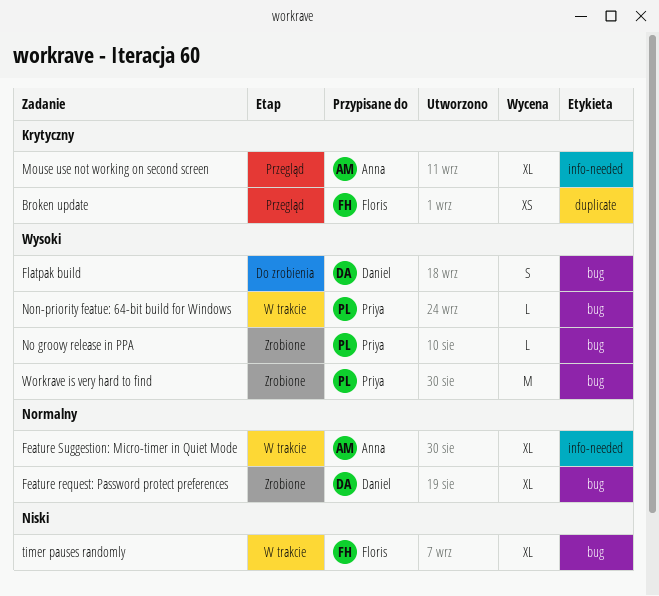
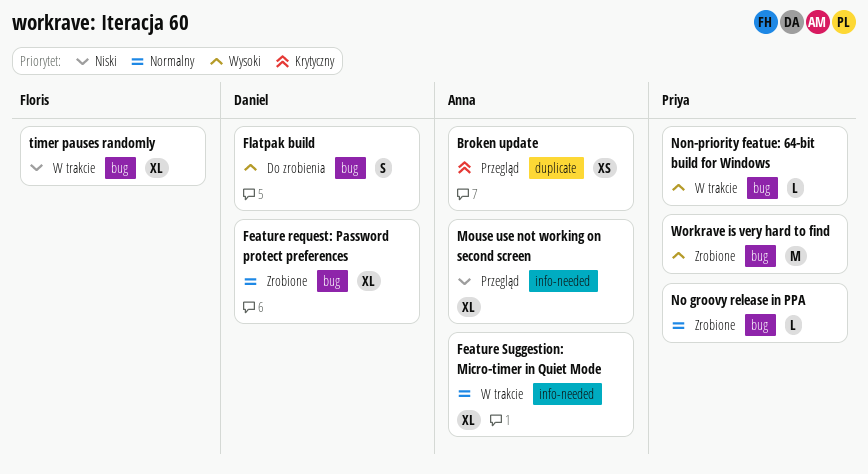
Broken update, owner: Floris -> Anna
Mouse use not working on second screen, priority: Krytyczny -> Niski
No groovy release in PPA, priority: Wysoki -> Normalny

